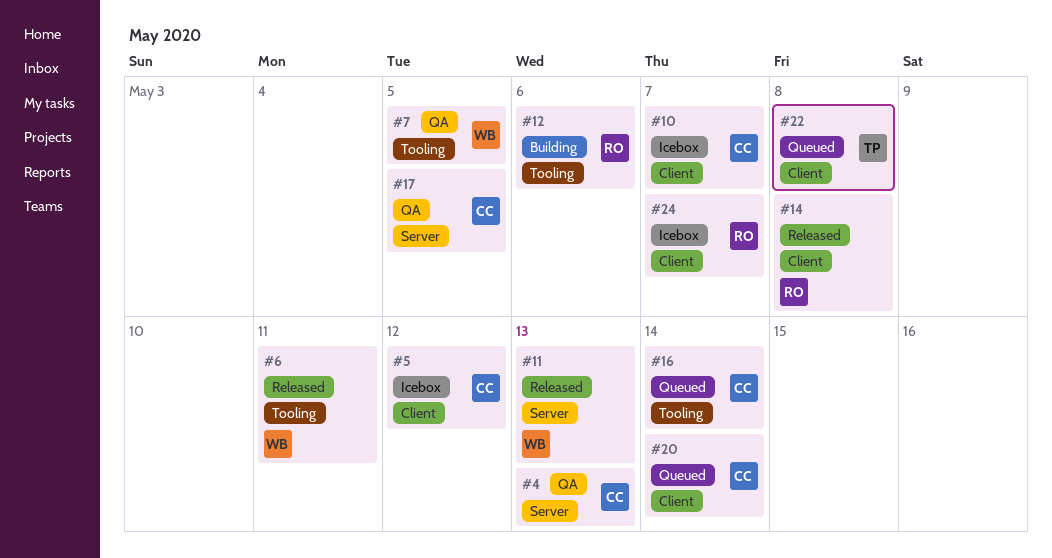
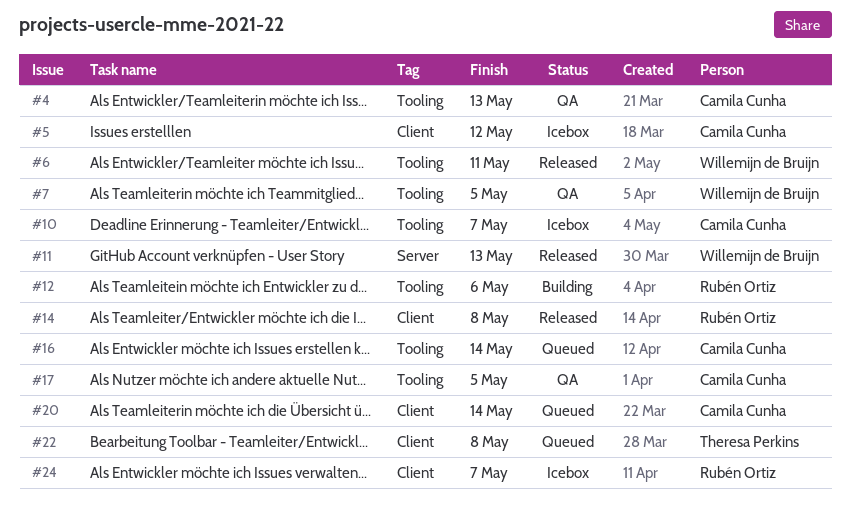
#4, label: Server -> Tooling
#10, label: Client -> Tooling
#17, label: Server -> Tooling

